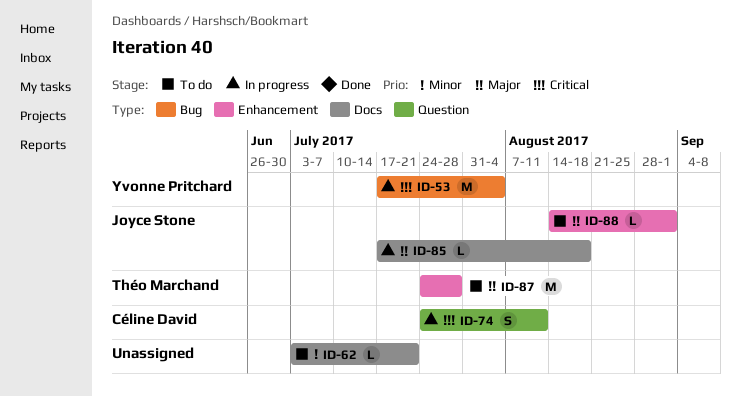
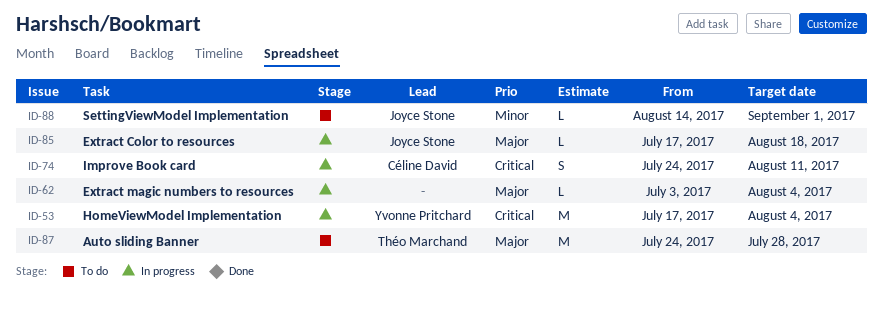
ID-62, status: To do -> In progress
ID-62, priority: Minor -> Major
ID-62, due: Jul 21 -> Aug 4
ID-88, priority: Major -> Minor

